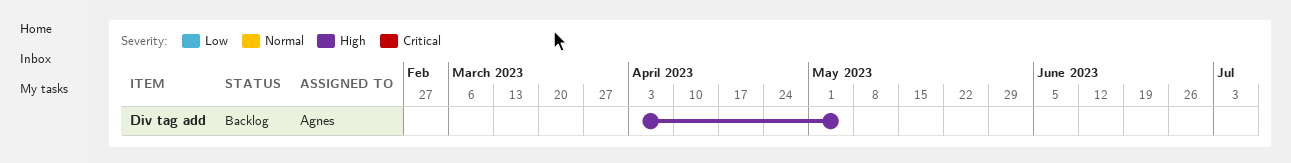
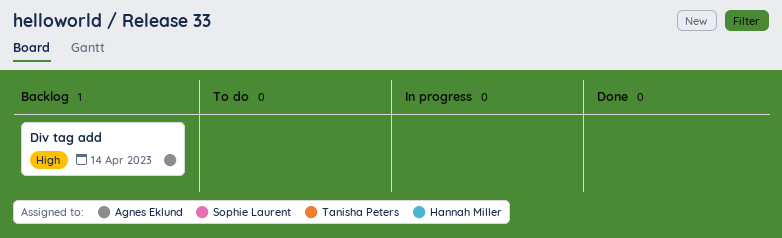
Div tag add, due: May 5 -> Apr 14

